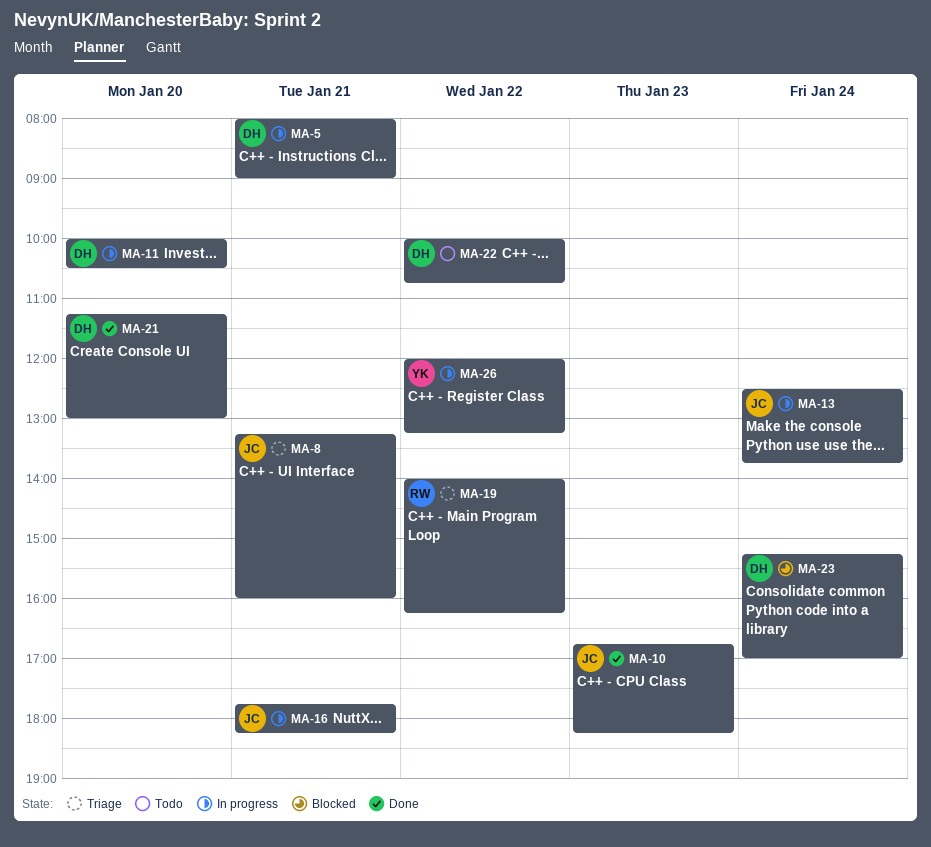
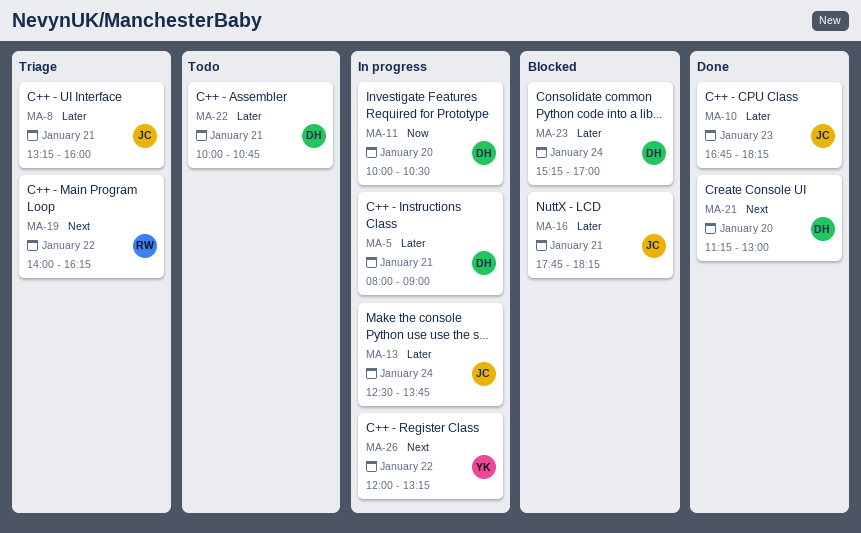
MA-16, status: In progress -> Blocked
MA-22, day: Jan 22 -> Jan 21

